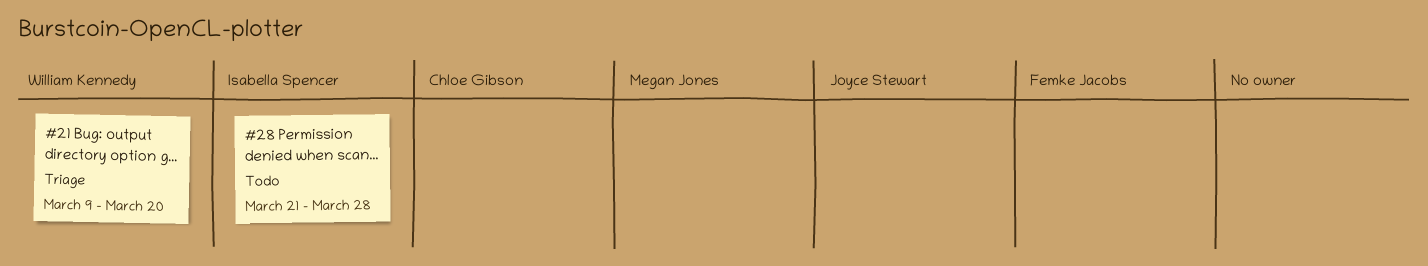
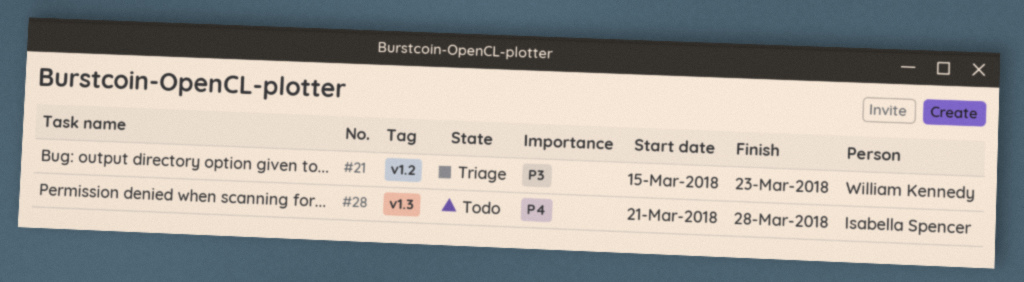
#21, start: Mar 9 -> Mar 15
#21, due: Mar 20 -> Mar 23

